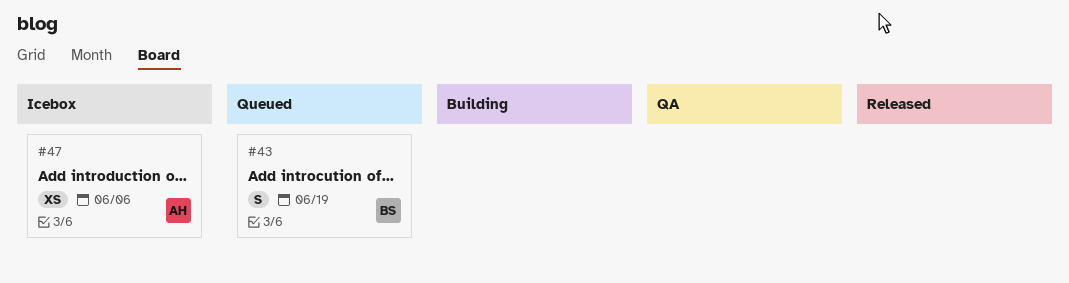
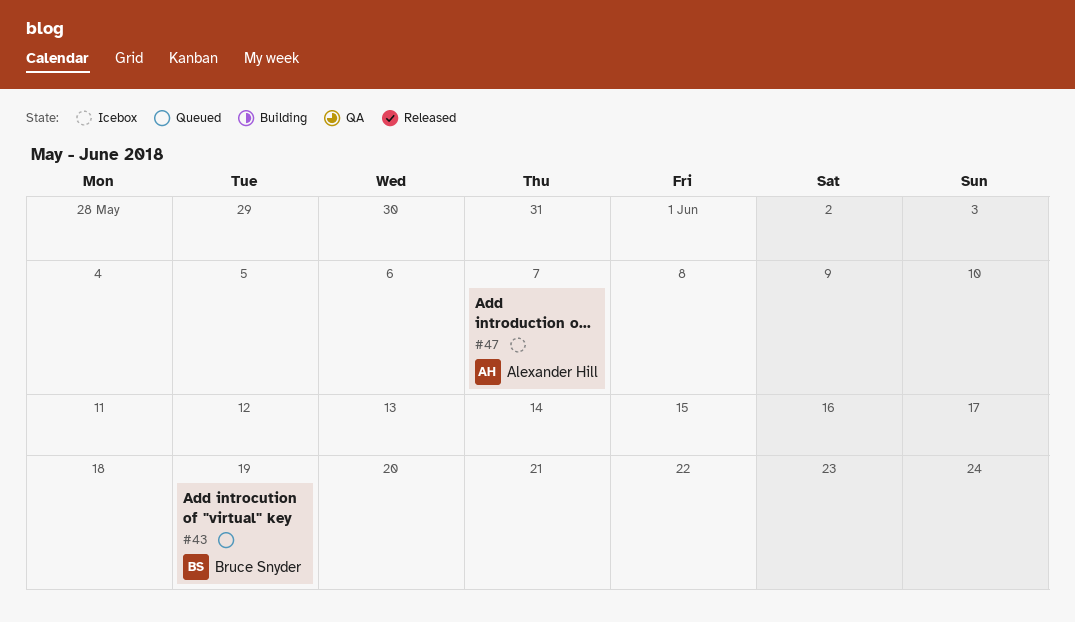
#47, due: Jun 6 -> Jun 7

